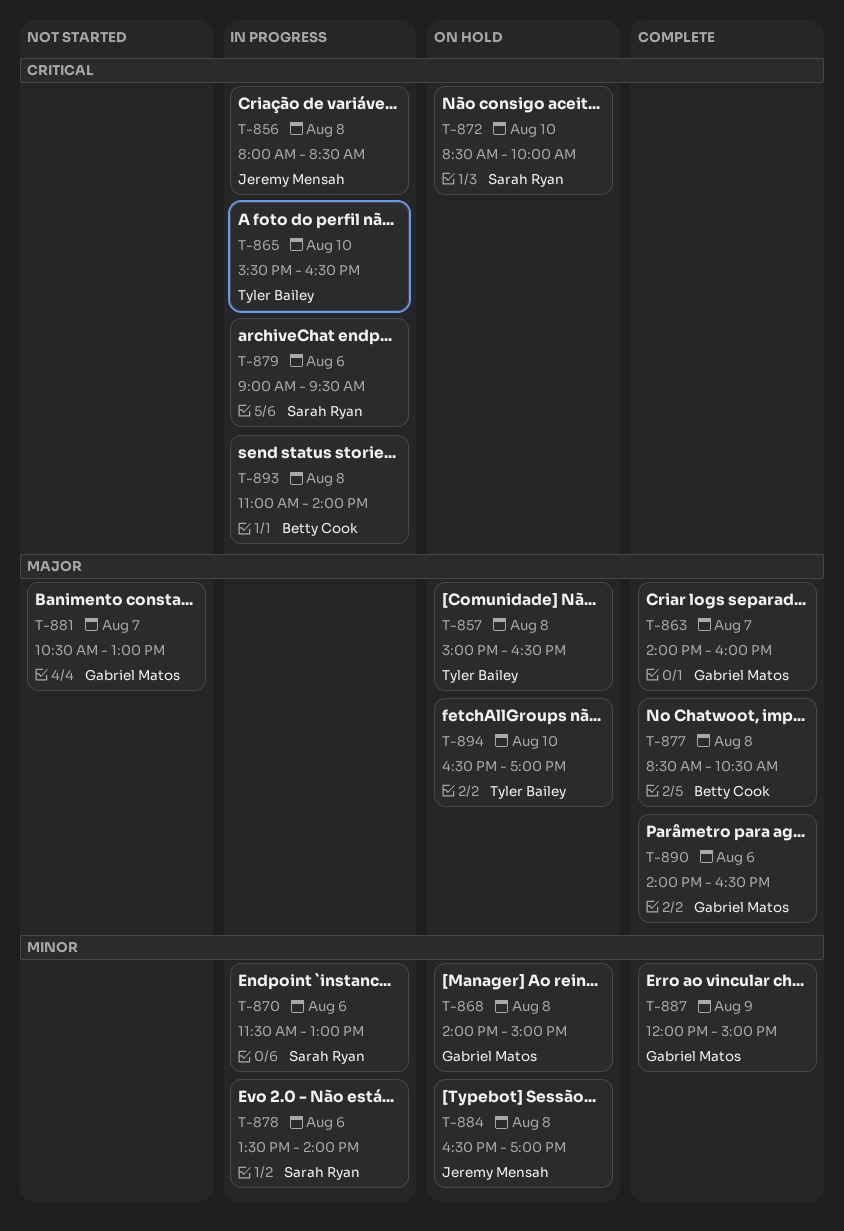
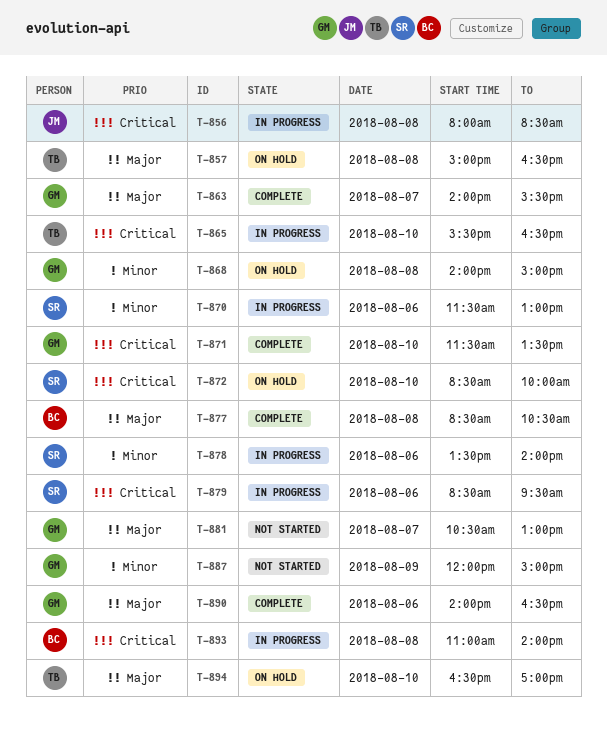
T-863, ends: 16:00 -> 15:30
T-871: none -> present
T-879, begins: 09:00 -> 08:30
T-884: present -> none
T-887, status: Complete -> Not started

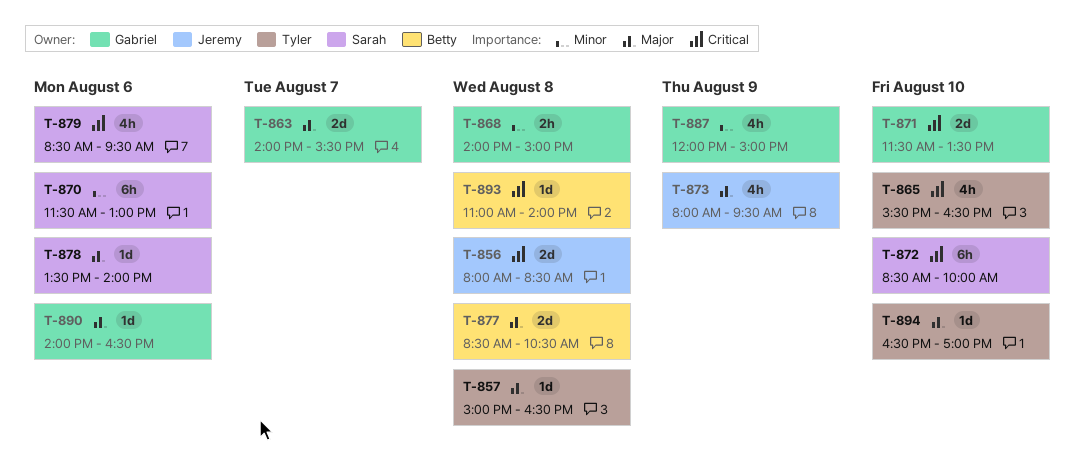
T-873: none -> present
T-878, priority: Minor -> Major
T-881: present -> none

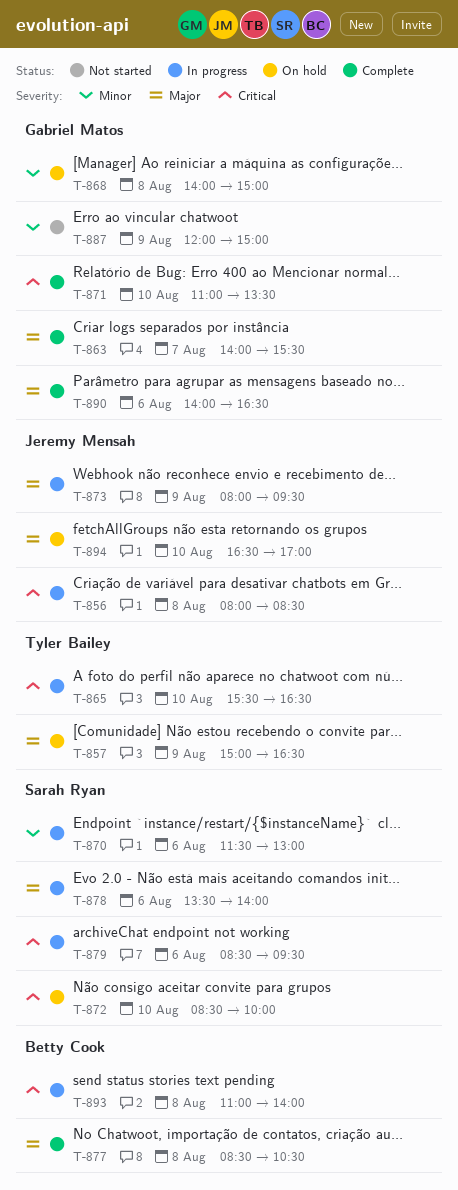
T-857, day: Aug 8 -> Aug 9
T-871, begins: 11:30 -> 11:00
T-894, owner: Tyler Bailey -> Jeremy Mensah

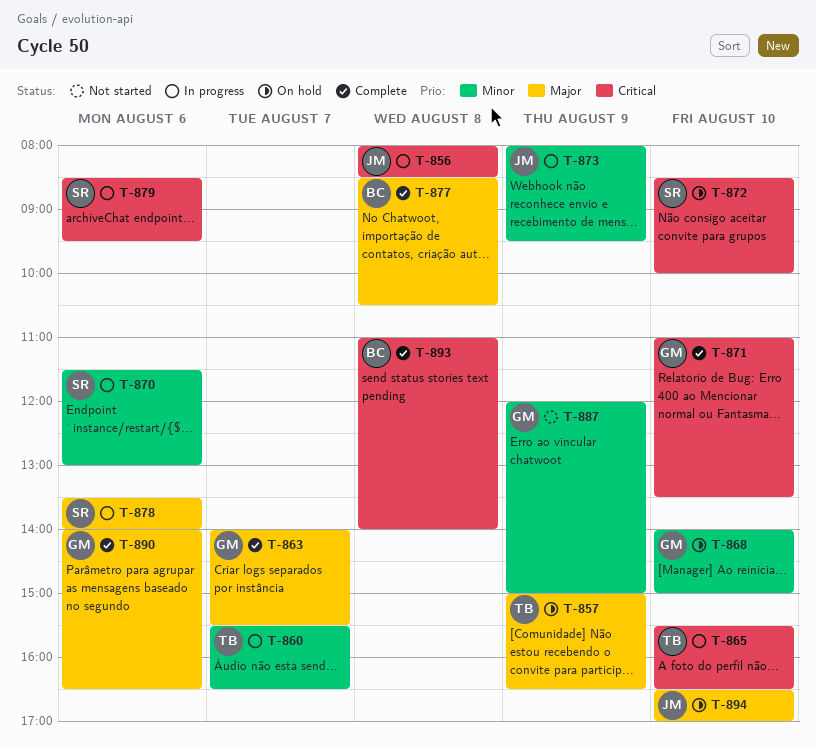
T-860: none -> present
T-868, day: Aug 8 -> Aug 10
T-873, priority: Major -> Minor
T-893, status: In progress -> Complete

